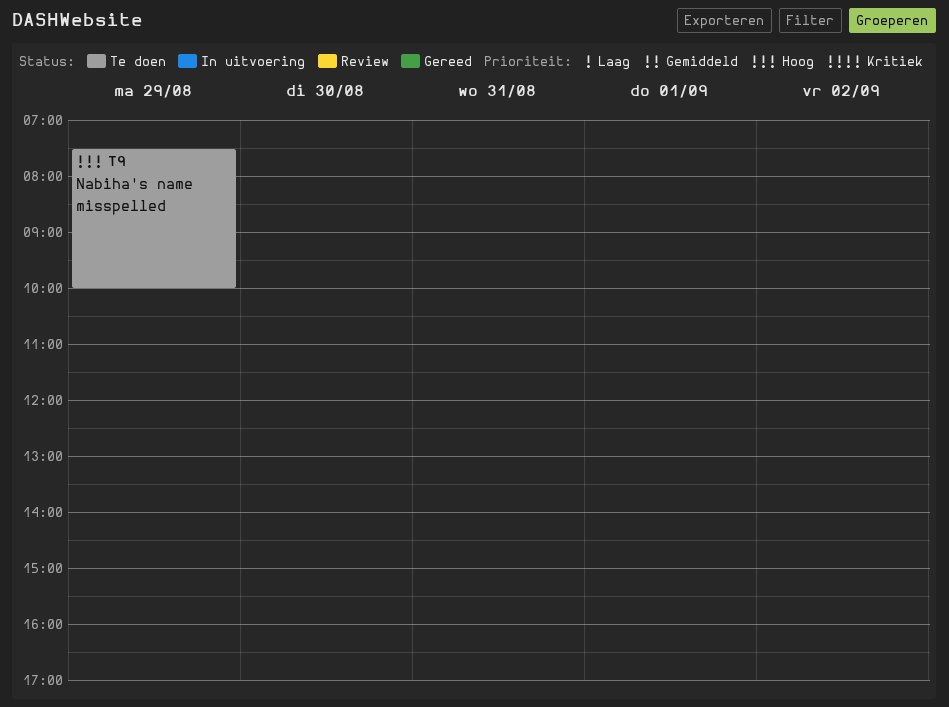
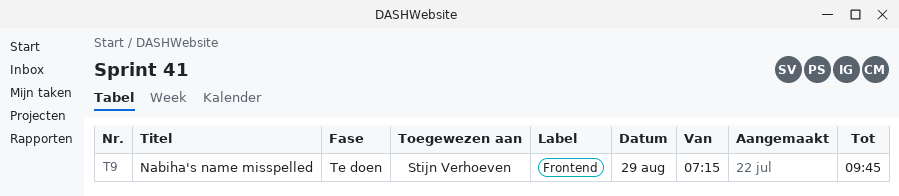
T9, begins: 07:30 -> 07:15
T9, ends: 10:00 -> 09:45

